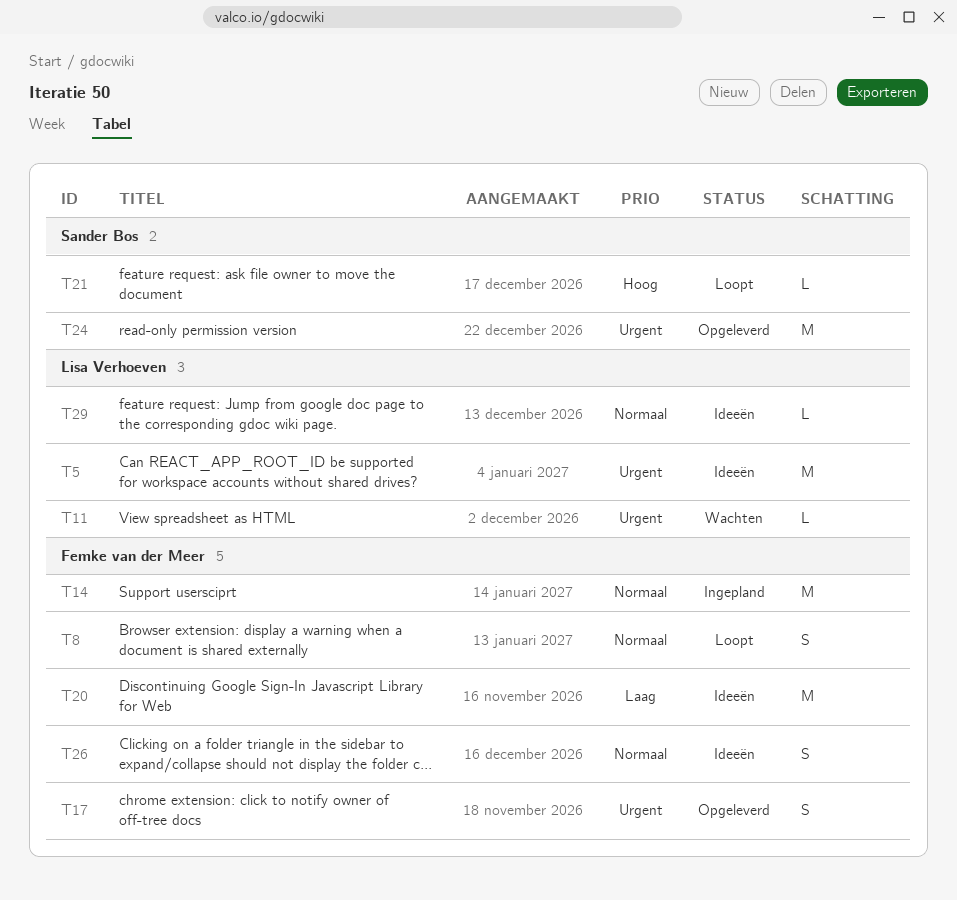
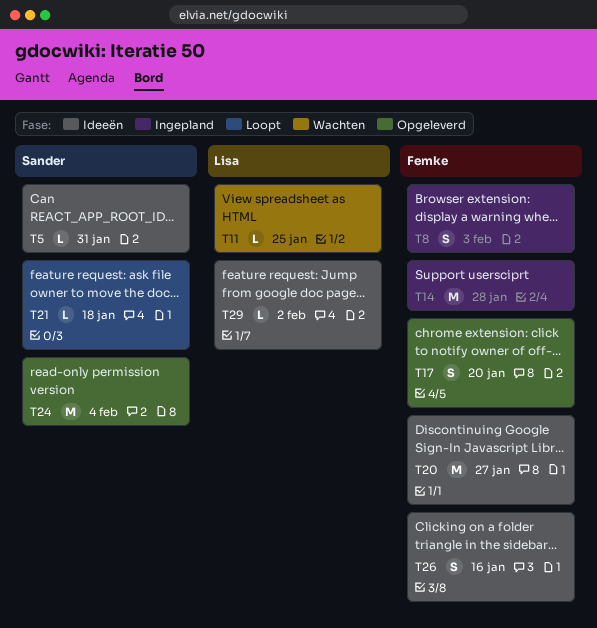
T5, owner: Lisa Verhoeven -> Sander Bos
T5, estimate: M -> L
T8, status: Loopt -> Ingepland

